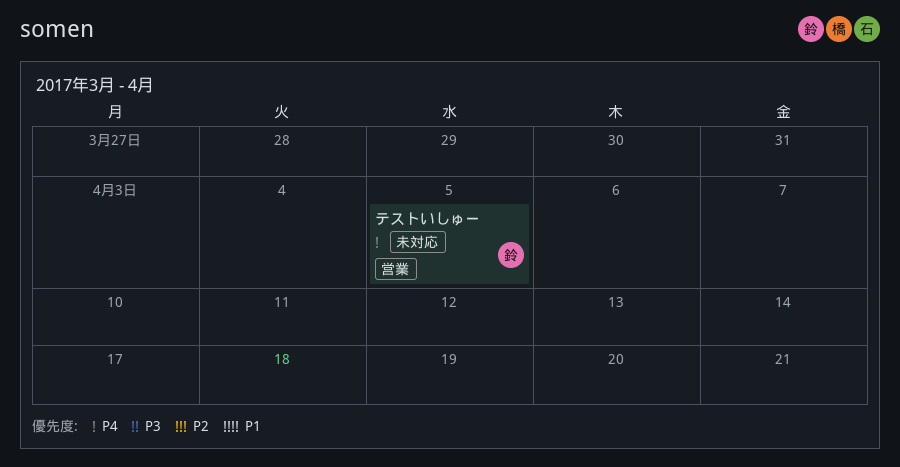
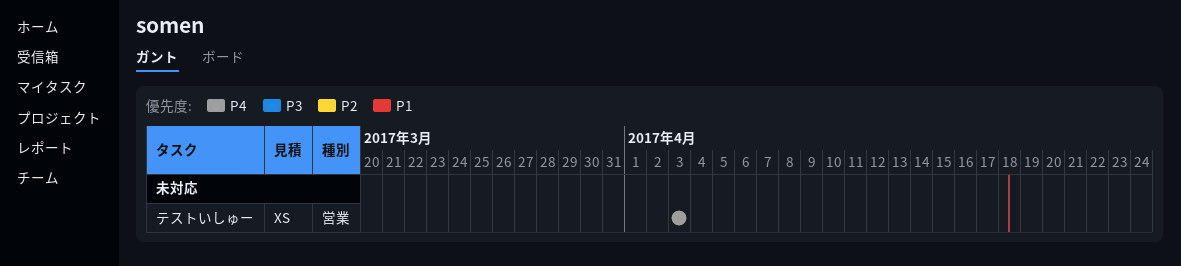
テストいしゅー, due: Apr 5 -> Apr 3

